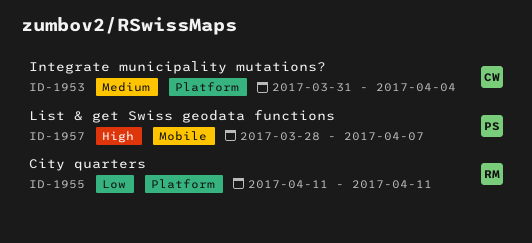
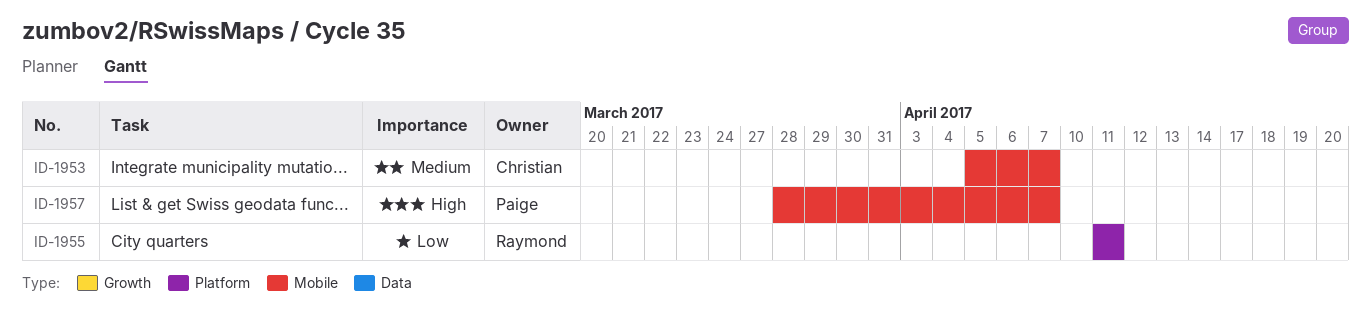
ID-1953, label: Platform -> Mobile
ID-1953, start: Mar 31 -> Apr 5
ID-1953, due: Apr 4 -> Apr 7

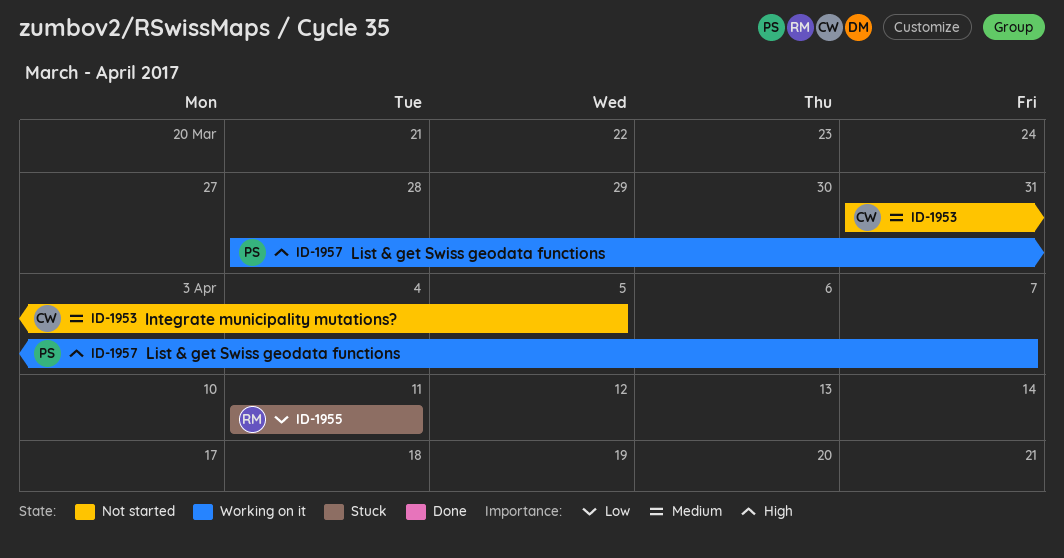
ID-1953, start: Apr 5 -> Mar 31
ID-1953, due: Apr 7 -> Apr 5

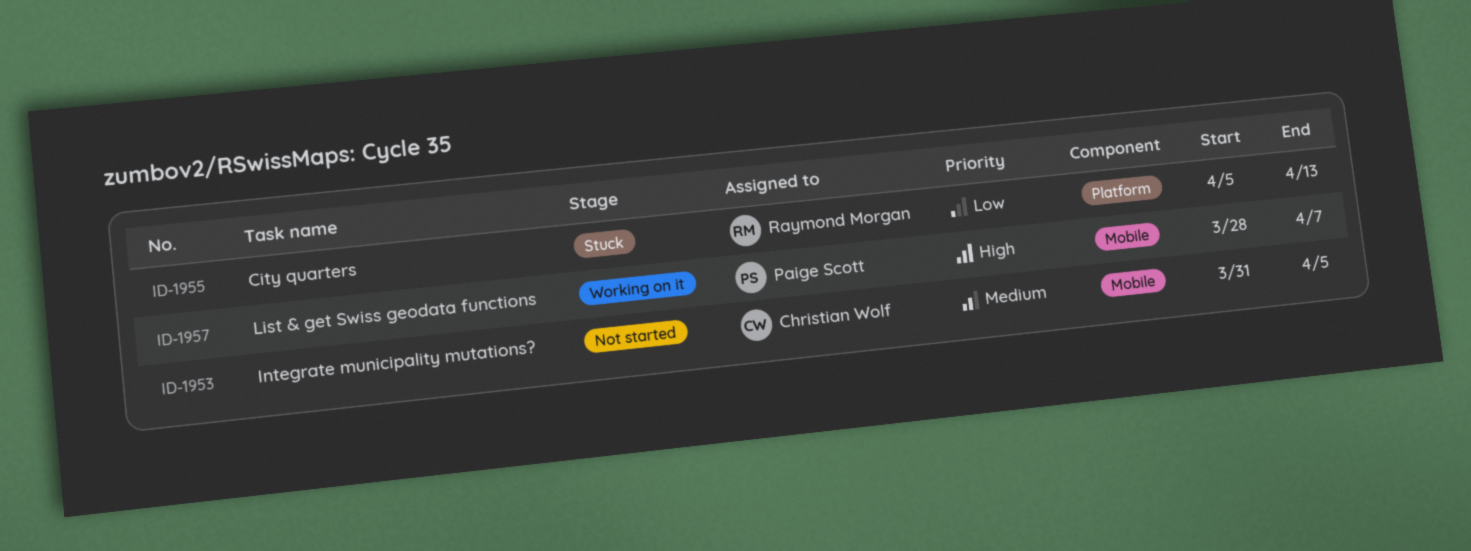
ID-1955, start: Apr 11 -> Apr 5
ID-1955, due: Apr 11 -> Apr 13

